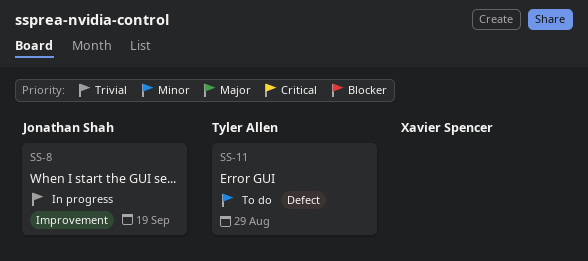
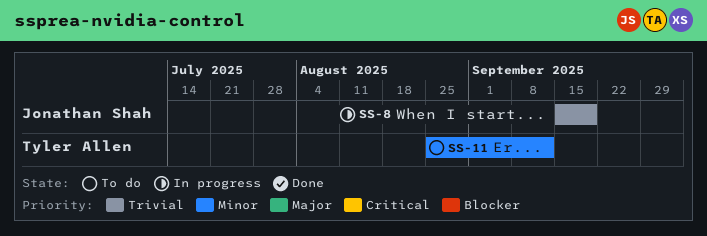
SS-11, due: Aug 29 -> Sep 12

